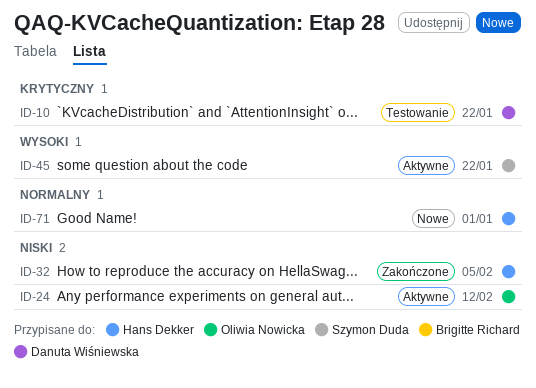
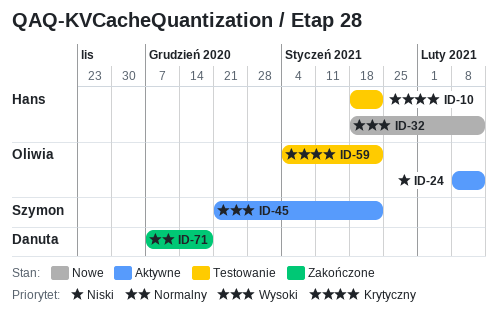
ID-10, owner: Danuta Wiśniewska -> Hans Dekker
ID-32, status: Zakończone -> Nowe
ID-32, priority: Niski -> Wysoki
ID-32, due: Feb 5 -> Feb 12
ID-59: none -> present
ID-71, status: Nowe -> Zakończone
ID-71, owner: Hans Dekker -> Danuta Wiśniewska
ID-71, due: Jan 1 -> Dec 18

